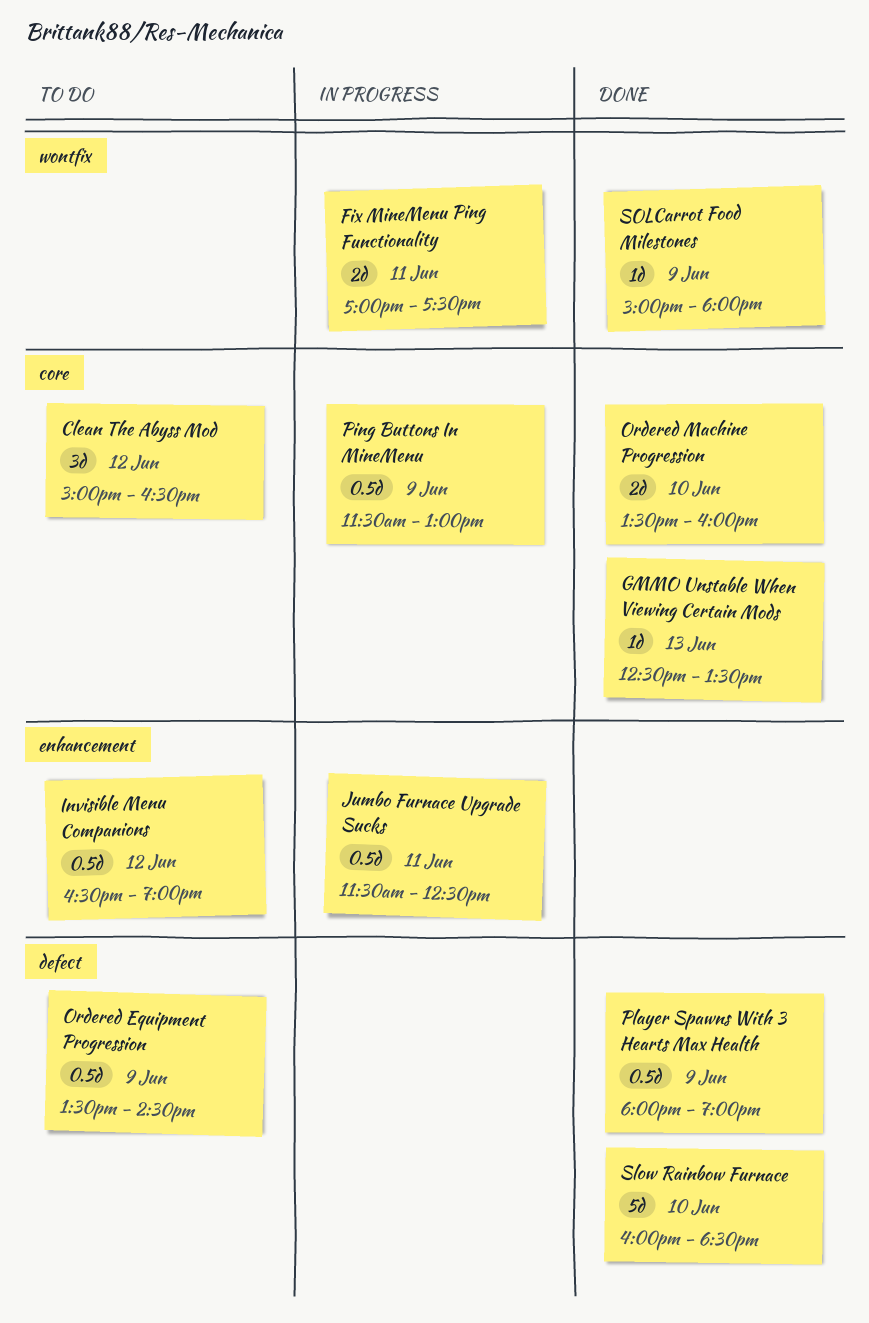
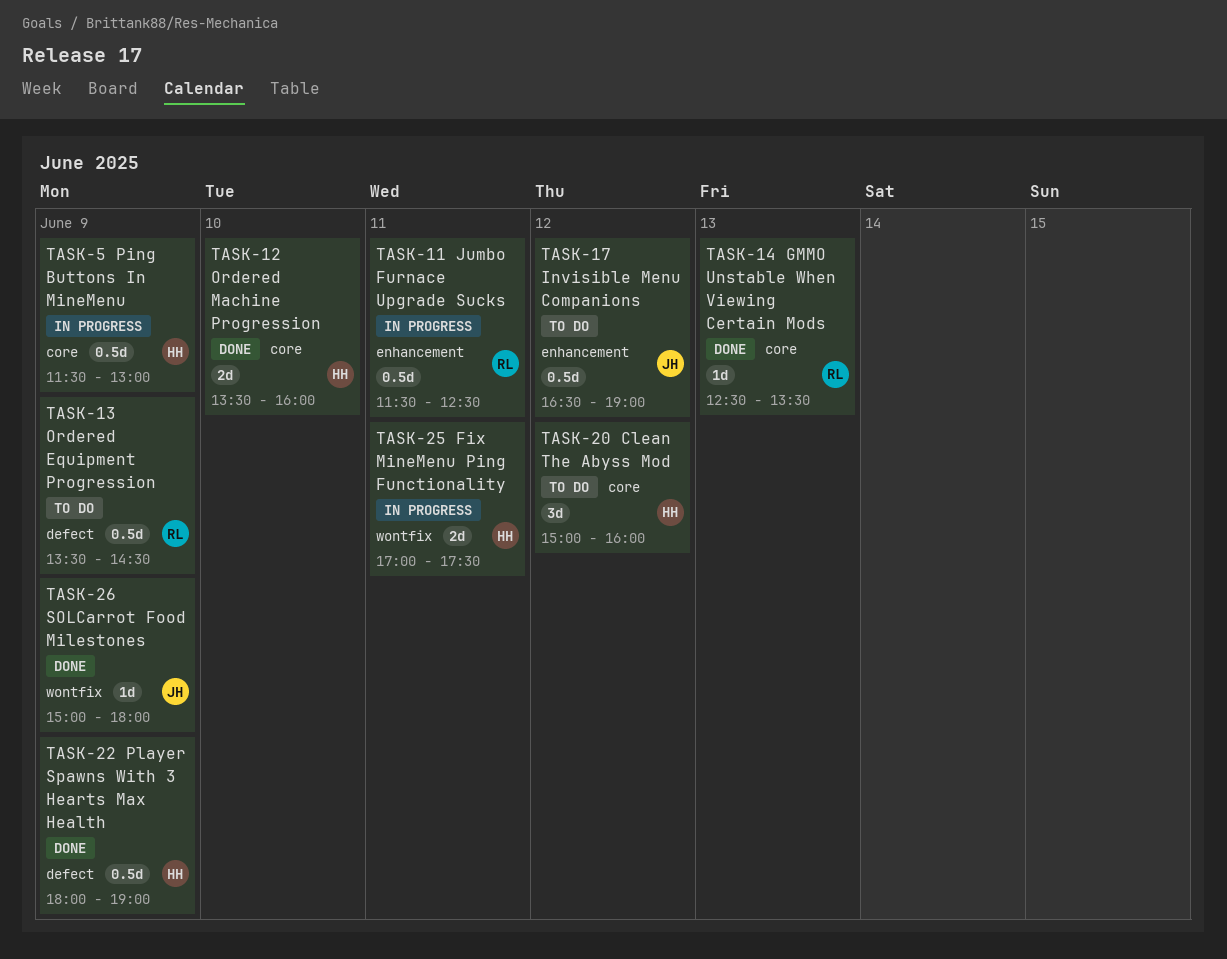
Clean The Abyss Mod, ends: 16:30 -> 16:00
Slow Rainbow Furnace: present -> none

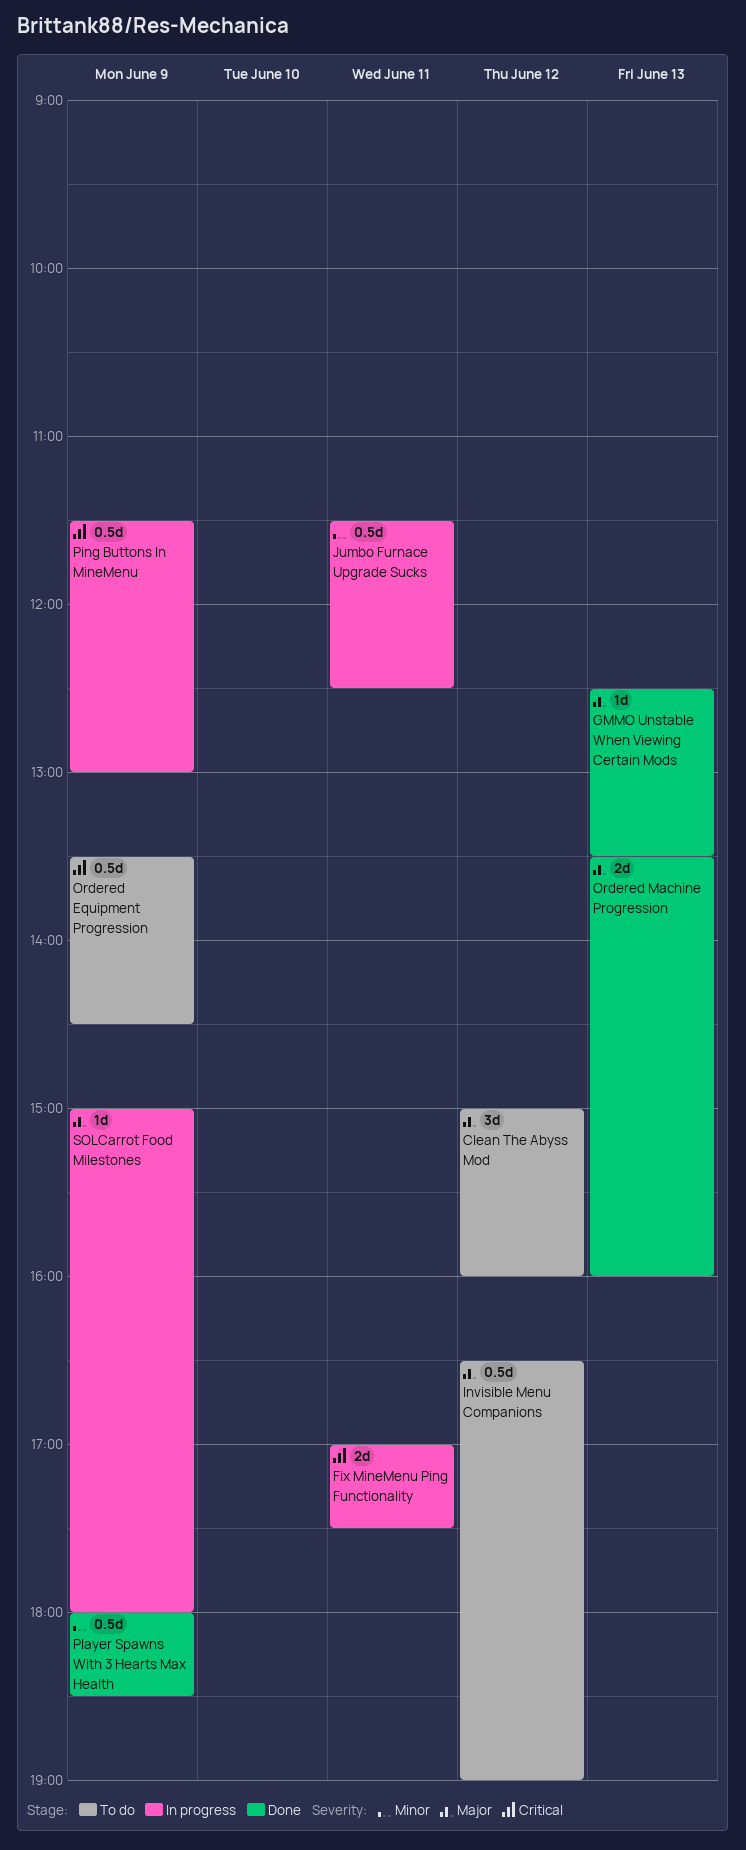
Ordered Machine Progression, day: Jun 10 -> Jun 13
Player Spawns With 3 Hearts Max Health, ends: 19:00 -> 18:30
SOLCarrot Food Milestones, status: Done -> In progress

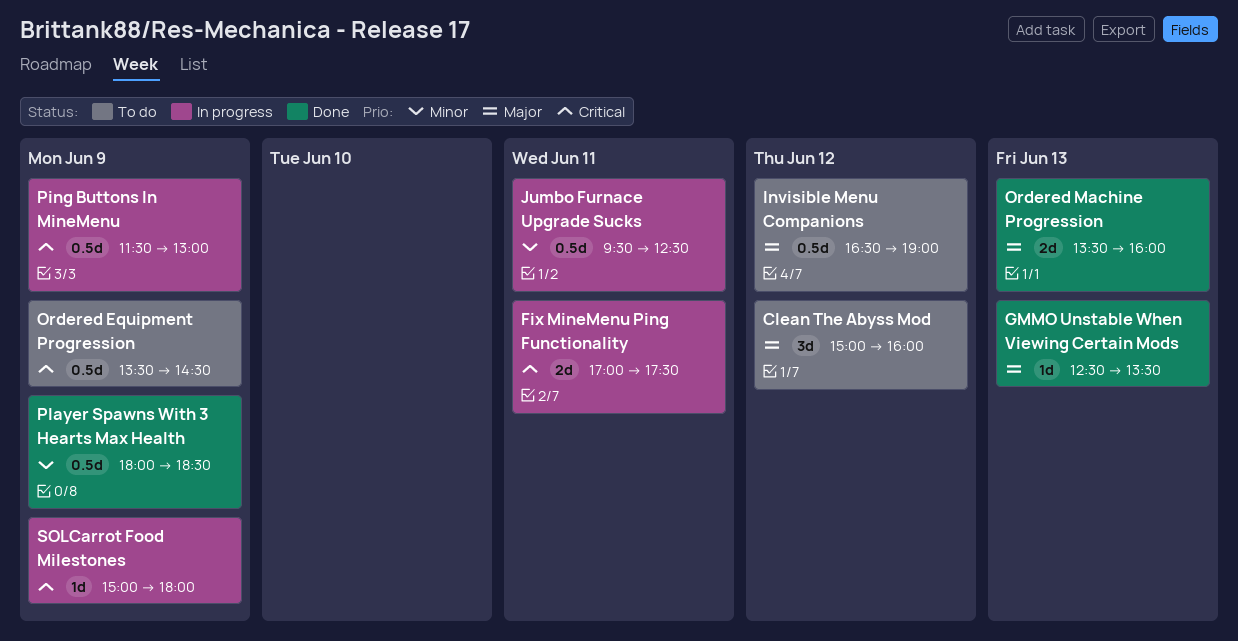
Jumbo Furnace Upgrade Sucks, begins: 11:30 -> 09:30
SOLCarrot Food Milestones, priority: Major -> Critical

